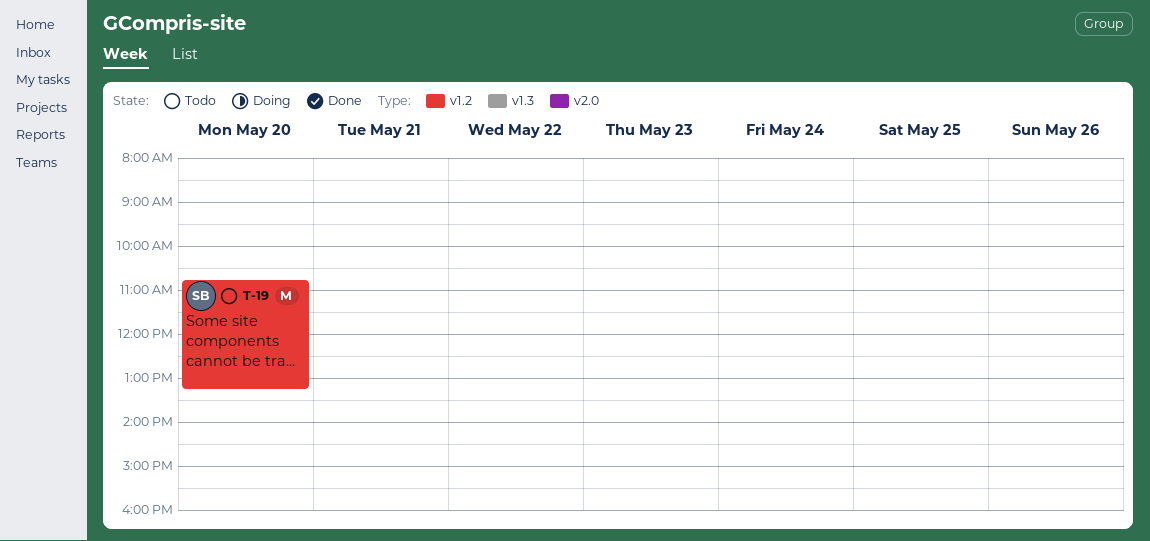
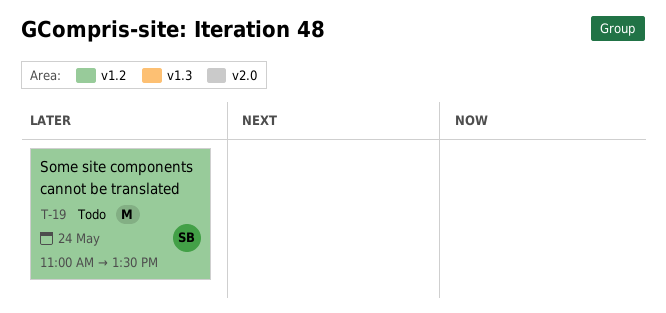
T-19, day: May 20 -> May 24
T-19, begins: 10:45 -> 11:00
T-19, ends: 13:15 -> 13:30

